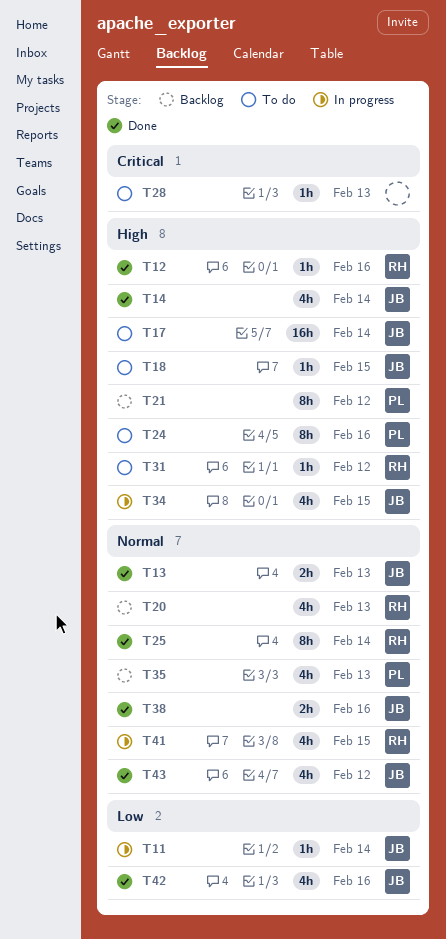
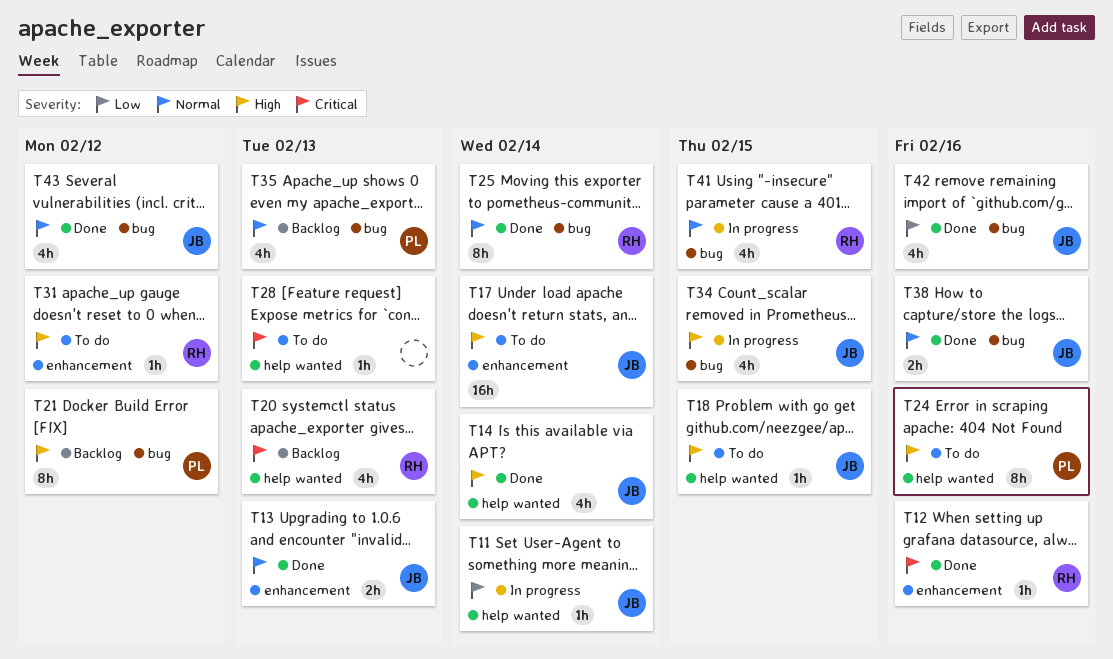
T12, priority: High -> Critical
T20, priority: Normal -> Critical

